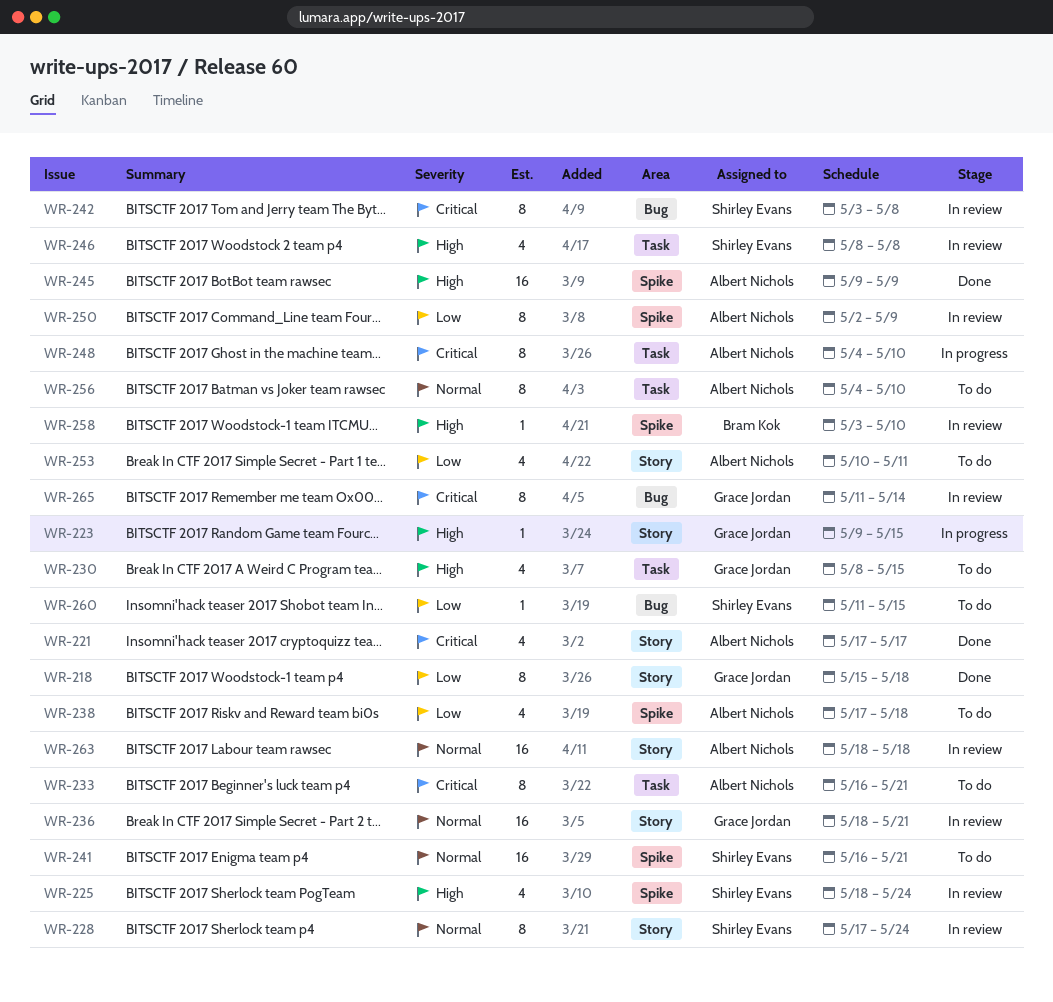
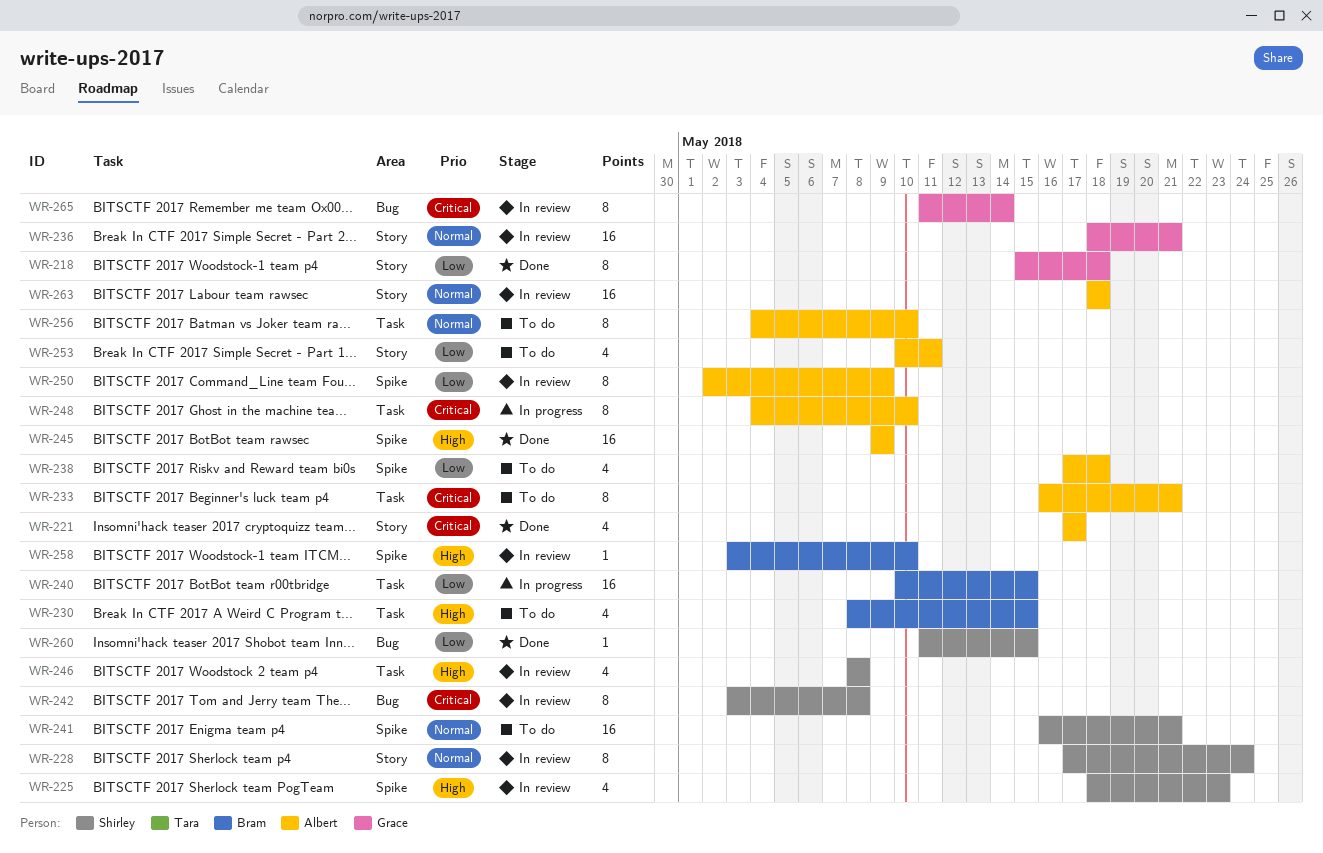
WR-223: present -> none
WR-225, due: May 24 -> May 23
WR-230, owner: Grace Jordan -> Bram Kok
WR-240: none -> present
WR-260, status: To do -> Done

